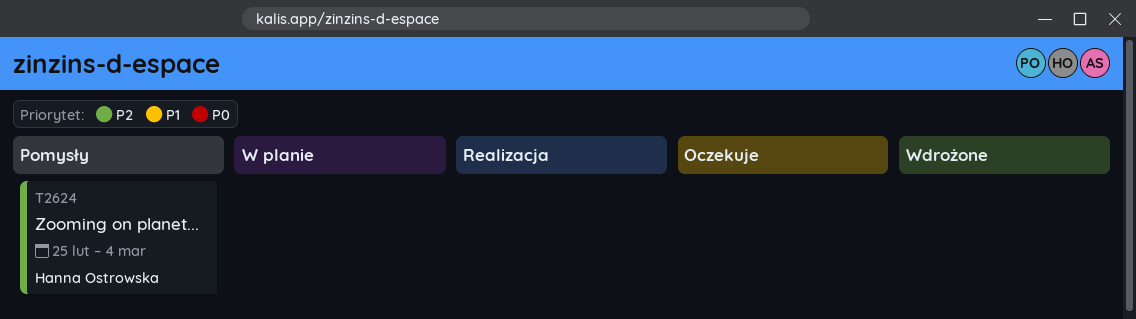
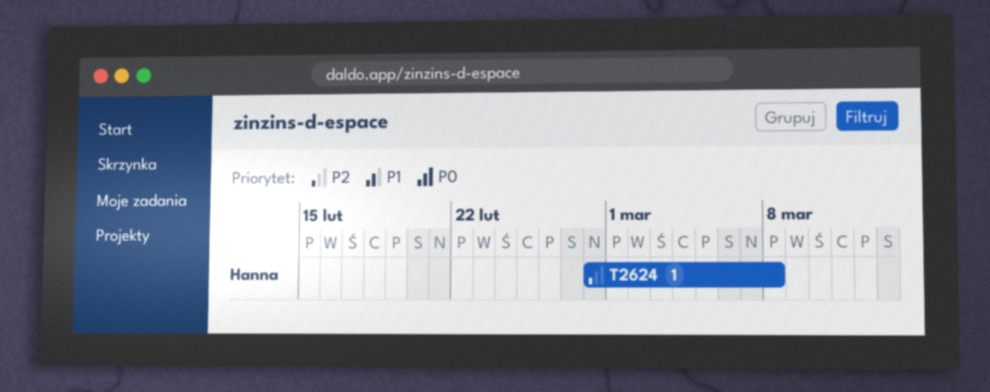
T2624, start: Feb 25 -> Feb 28
T2624, due: Mar 4 -> Mar 8

